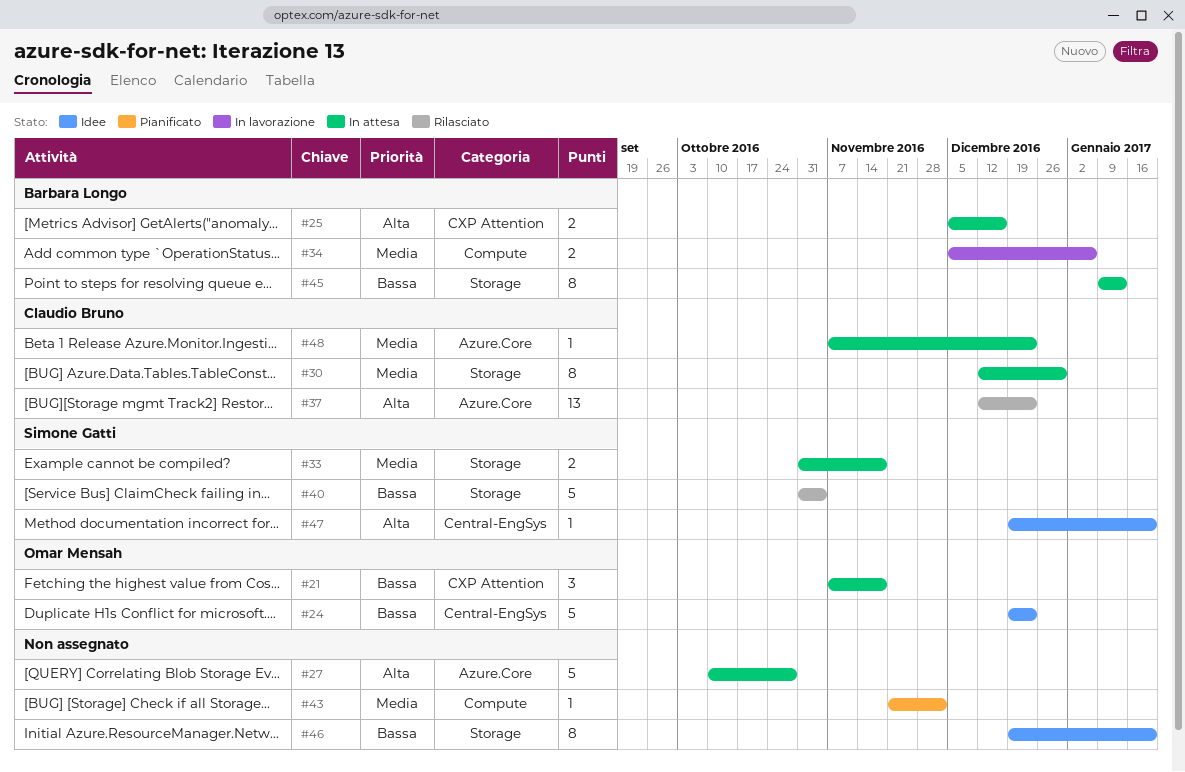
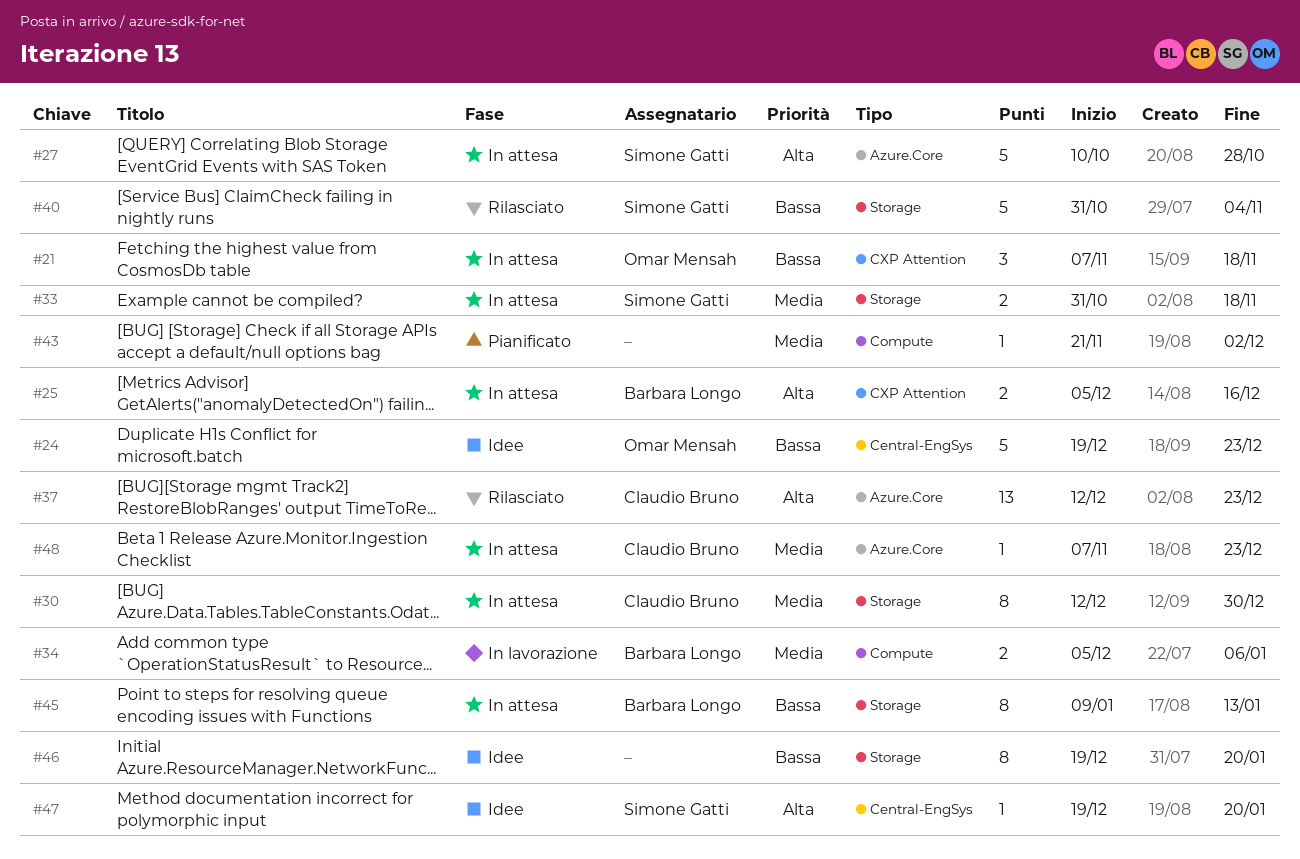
#27, owner: none -> Simone Gatti

